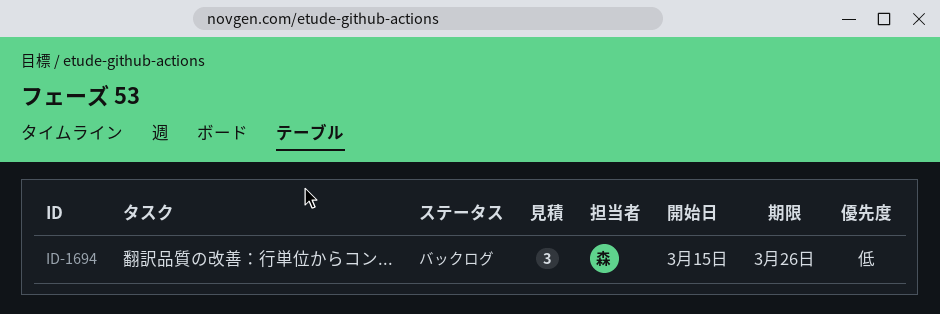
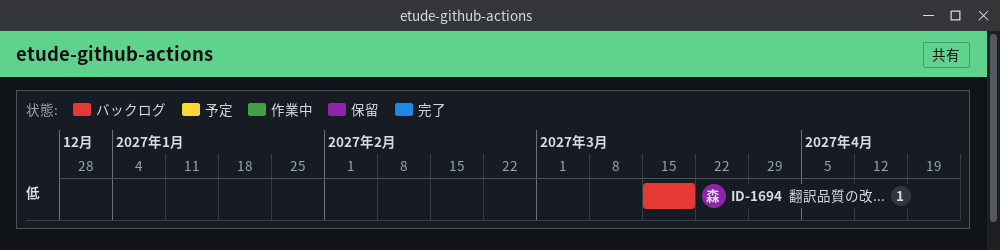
ID-1694, estimate: 3 -> 1
ID-1694, due: Mar 26 -> Mar 19

